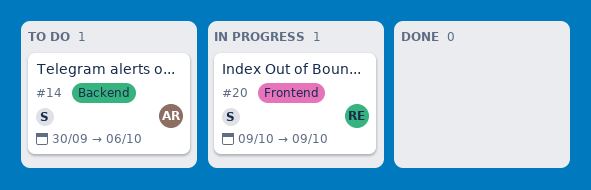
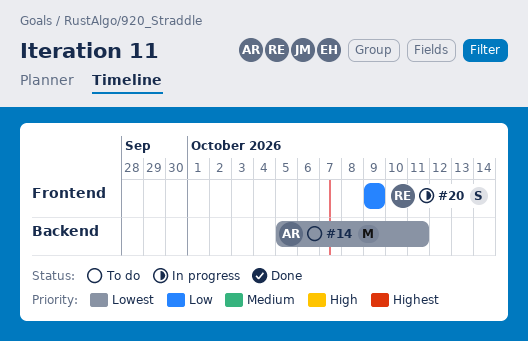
#14, estimate: S -> M
#14, start: Sep 30 -> Oct 5
#14, due: Oct 6 -> Oct 11

